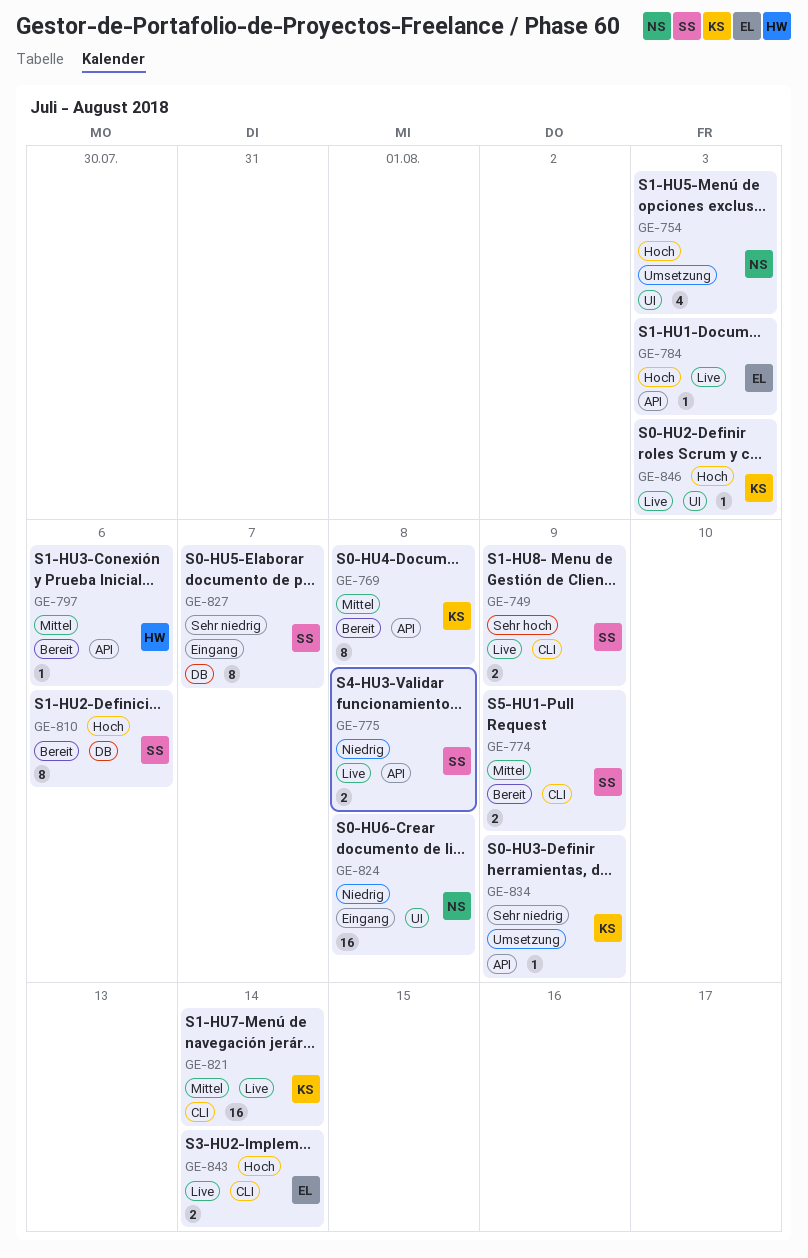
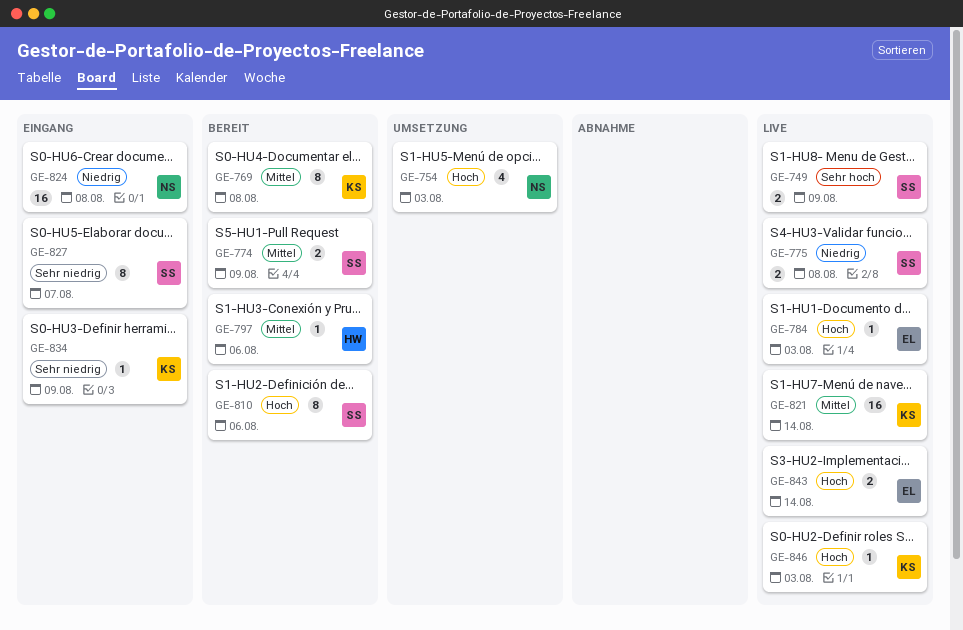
GE-834, status: Umsetzung -> Eingang

